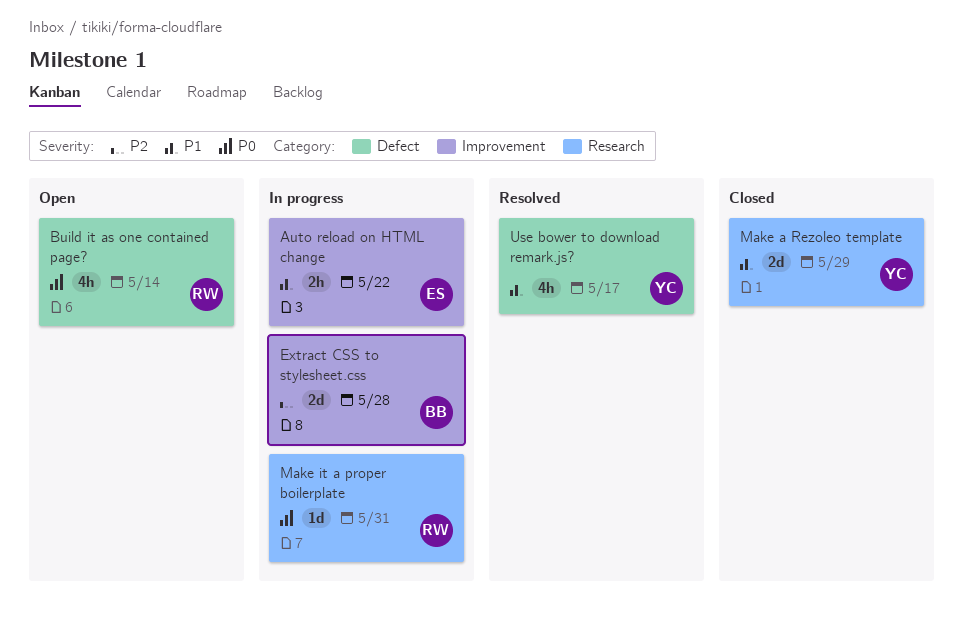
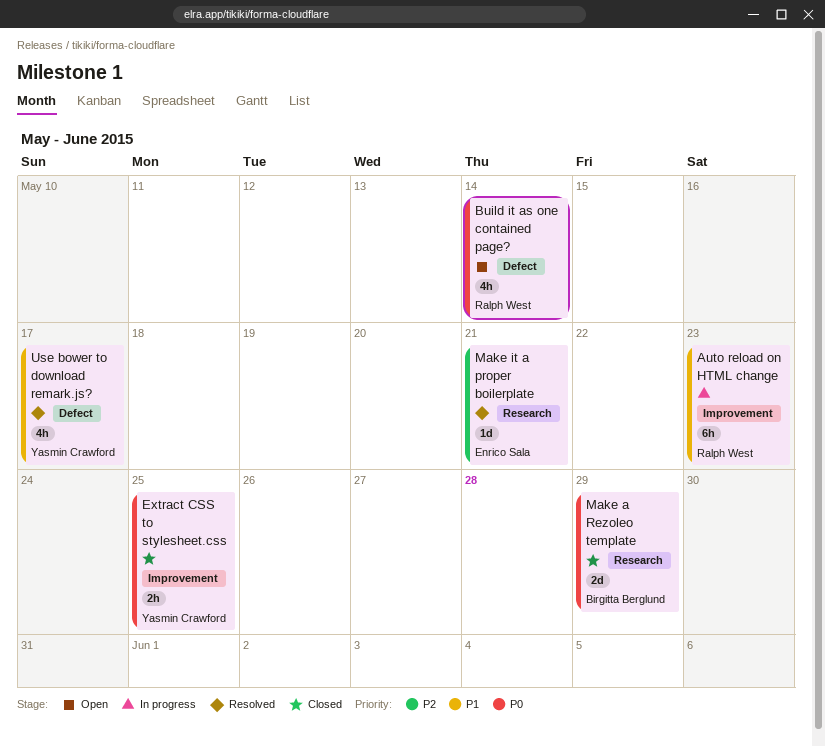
Auto reload on HTML change, owner: Enrico Sala -> Ralph West
Auto reload on HTML change, estimate: 2h -> 6h
Auto reload on HTML change, due: May 22 -> May 23
Extract CSS to stylesheet.css, status: In progress -> Closed
Extract CSS to stylesheet.css, owner: Birgitta Berglund -> Yasmin Crawford
Extract CSS to stylesheet.css, priority: P2 -> P0
Extract CSS to stylesheet.css, estimate: 2d -> 2h
Extract CSS to stylesheet.css, due: May 28 -> May 25
Make a Rezoleo template, owner: Yasmin Crawford -> Birgitta Berglund
Make a Rezoleo template, priority: P1 -> P0
Make it a proper boilerplate, status: In progress -> Resolved
Make it a proper boilerplate, owner: Ralph West -> Enrico Sala
Make it a proper boilerplate, priority: P0 -> P2
Make it a proper boilerplate, due: May 31 -> May 21

